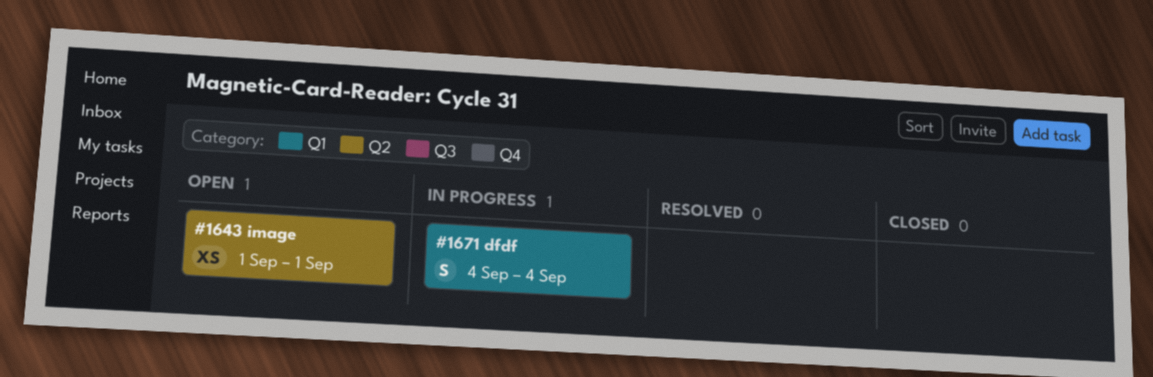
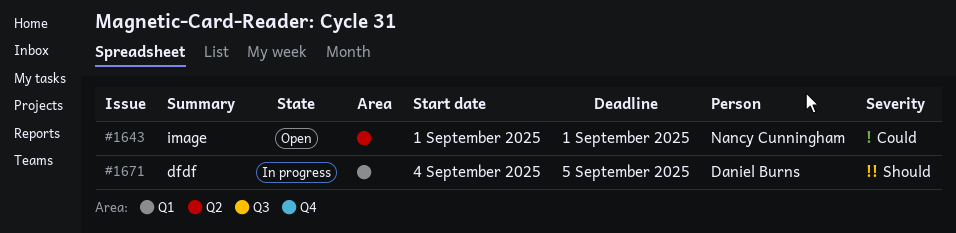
#1671, due: Sep 4 -> Sep 5

